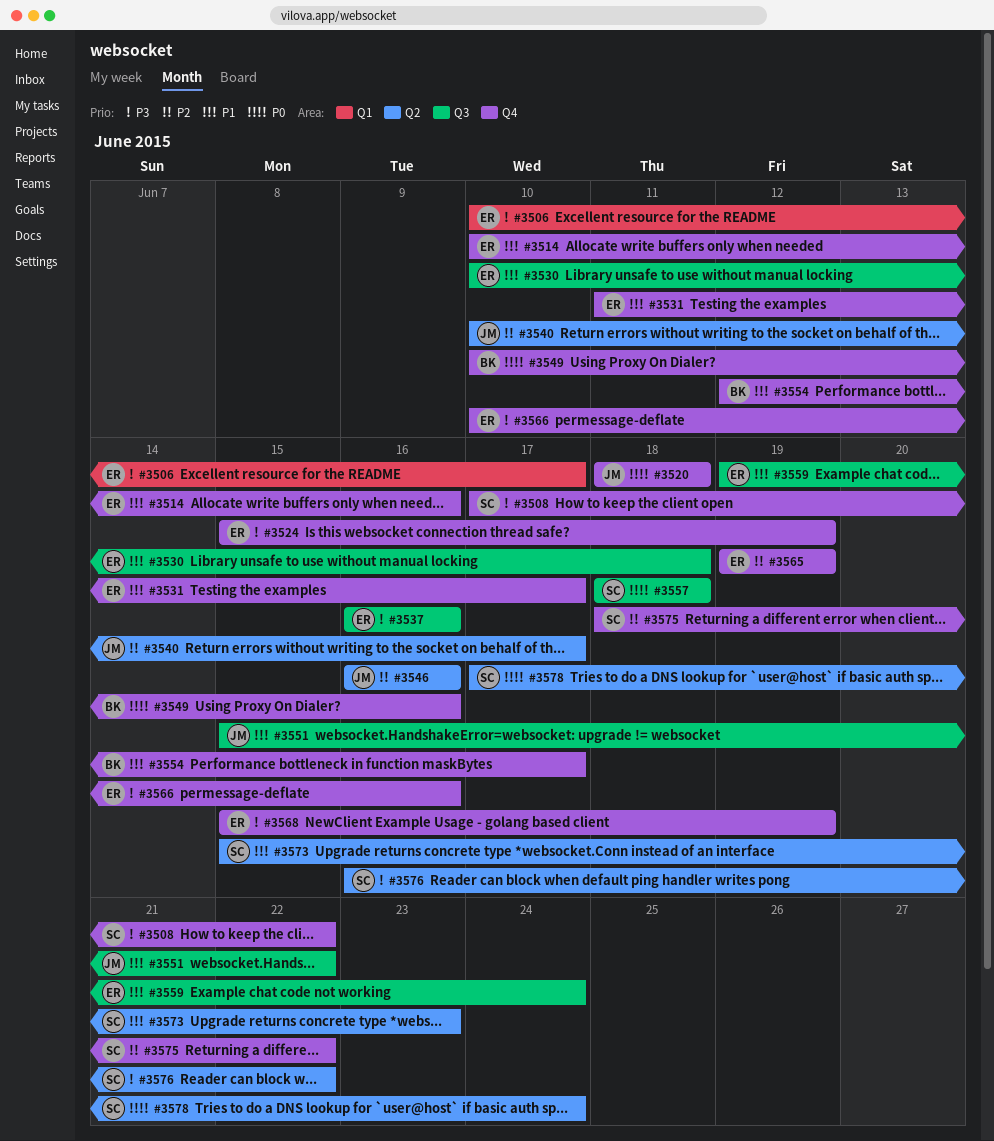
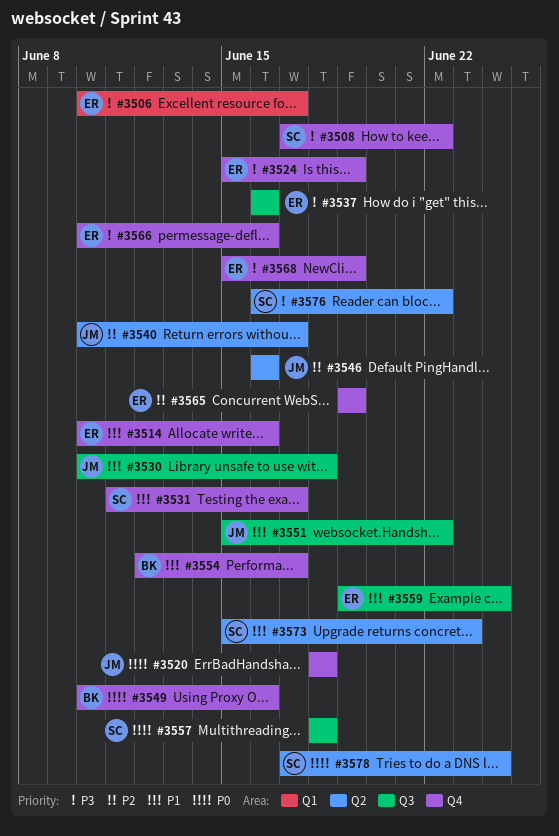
#3530, owner: ER -> JM
#3531, owner: ER -> SC
#3575: present -> none

